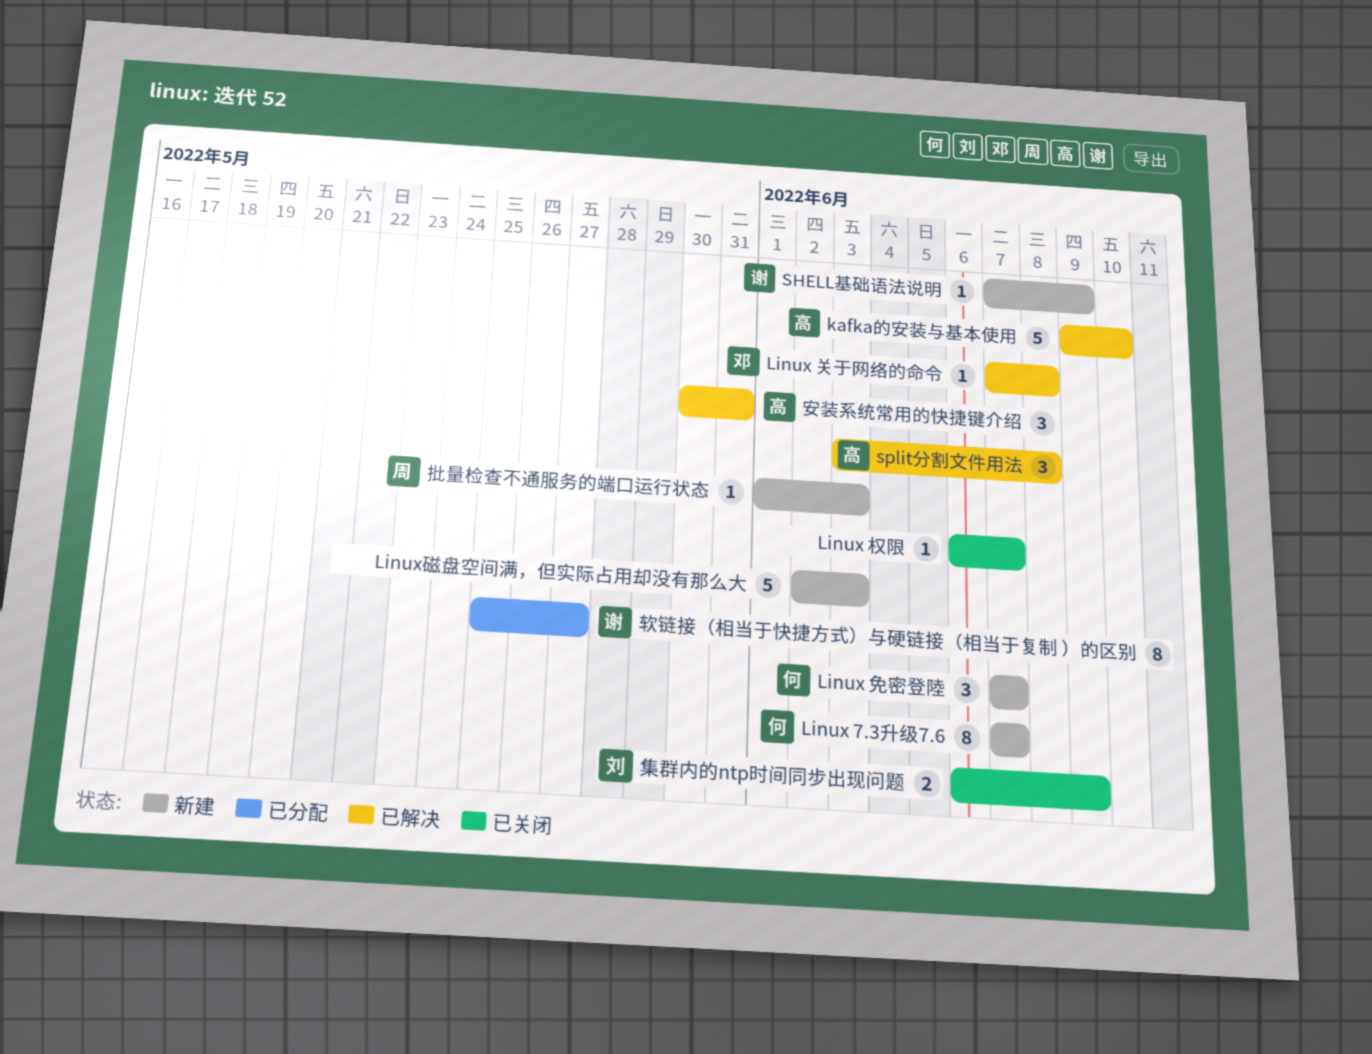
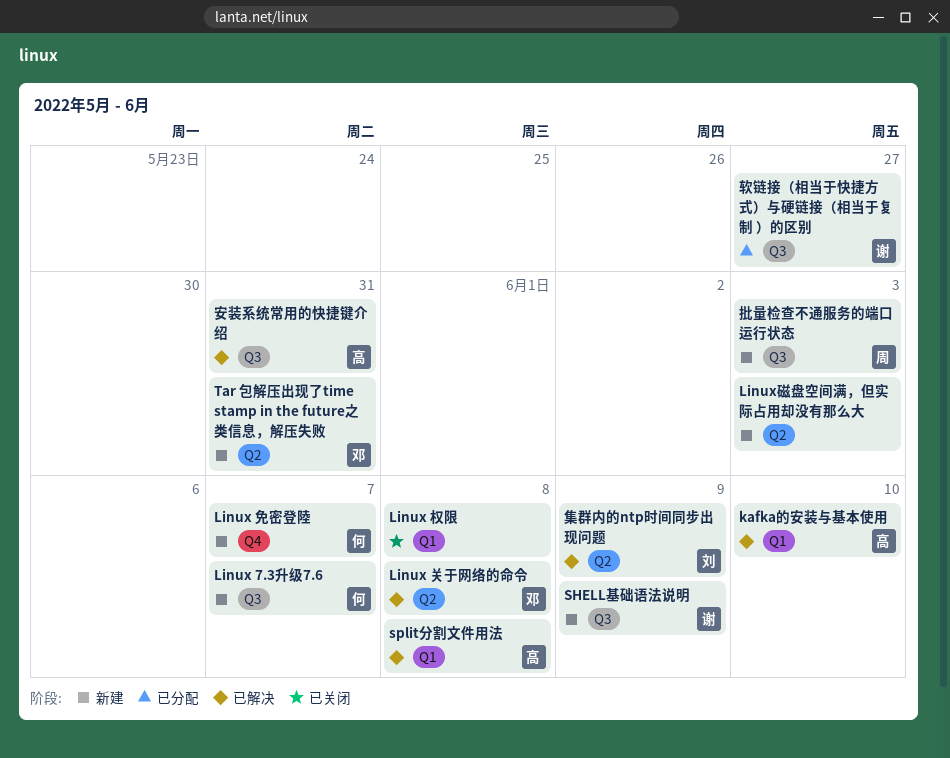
Linux 权限, due: Jun 7 -> Jun 8
Tar 包解压出现了time stamp in the future之类信息，解压失败: none -> present
集群内的ntp时间同步出现问题, status: 已关闭 -> 已解决

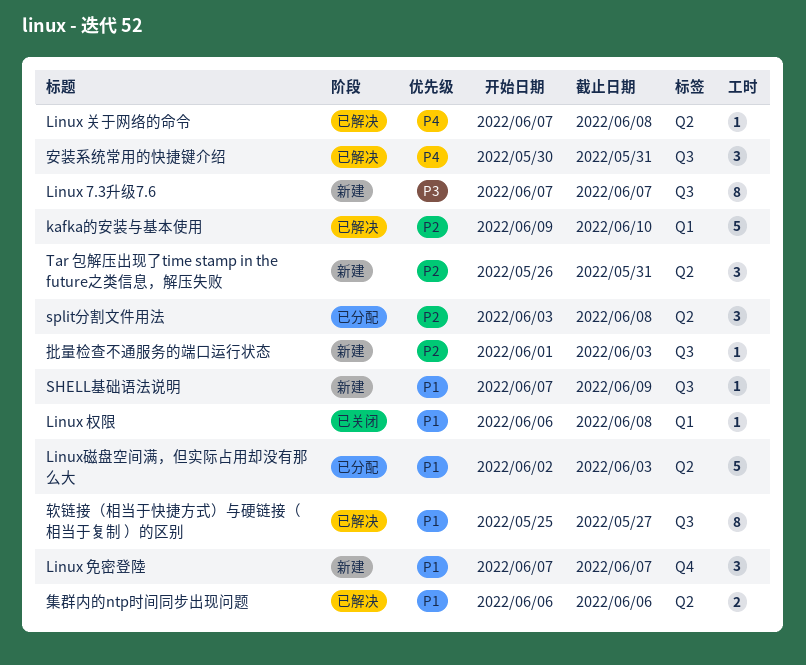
Linux磁盘空间满，但实际占用却没有那么大, status: 新建 -> 已分配
split分割文件用法, status: 已解决 -> 已分配
split分割文件用法, label: Q1 -> Q2
软链接（相当于快捷方式）与硬链接（相当于复制 ）的区别, status: 已分配 -> 已解决
集群内的ntp时间同步出现问题, due: Jun 9 -> Jun 6

